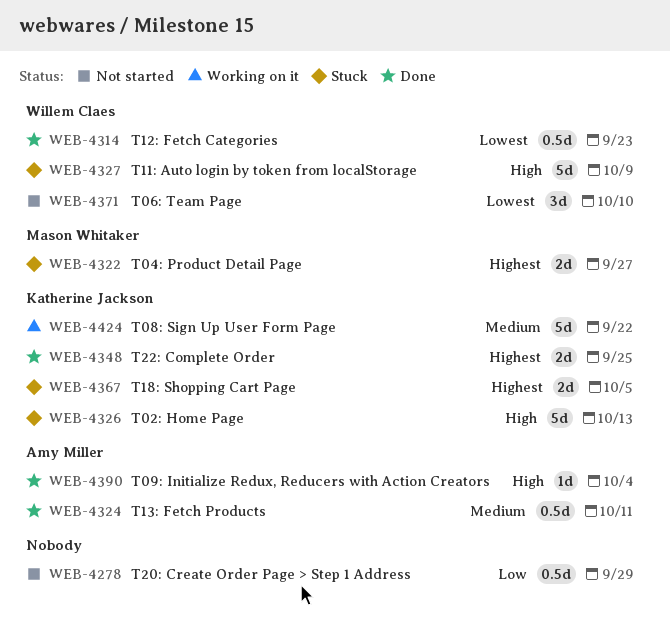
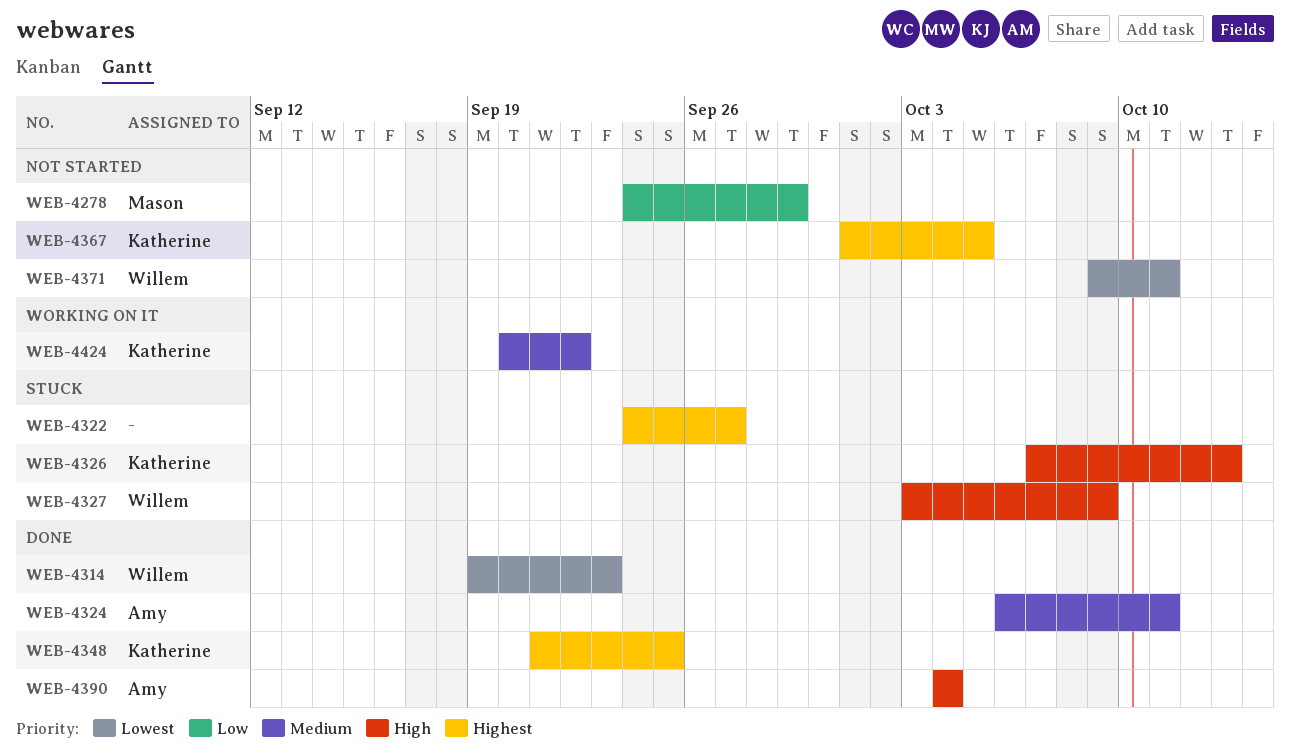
WEB-4278, owner: none -> Mason Whitaker
WEB-4322, owner: Mason Whitaker -> none
WEB-4367, status: Stuck -> Not started
WEB-4371, due: Oct 10 -> Oct 11

